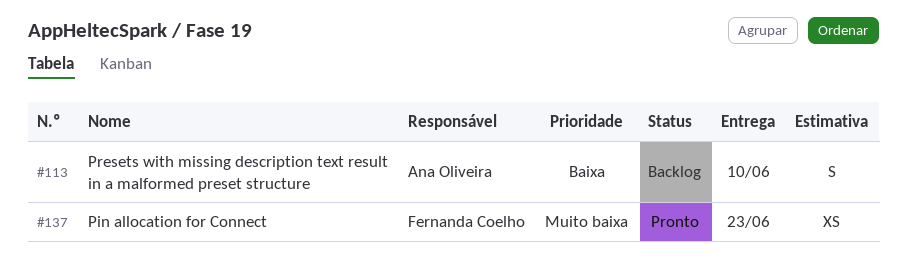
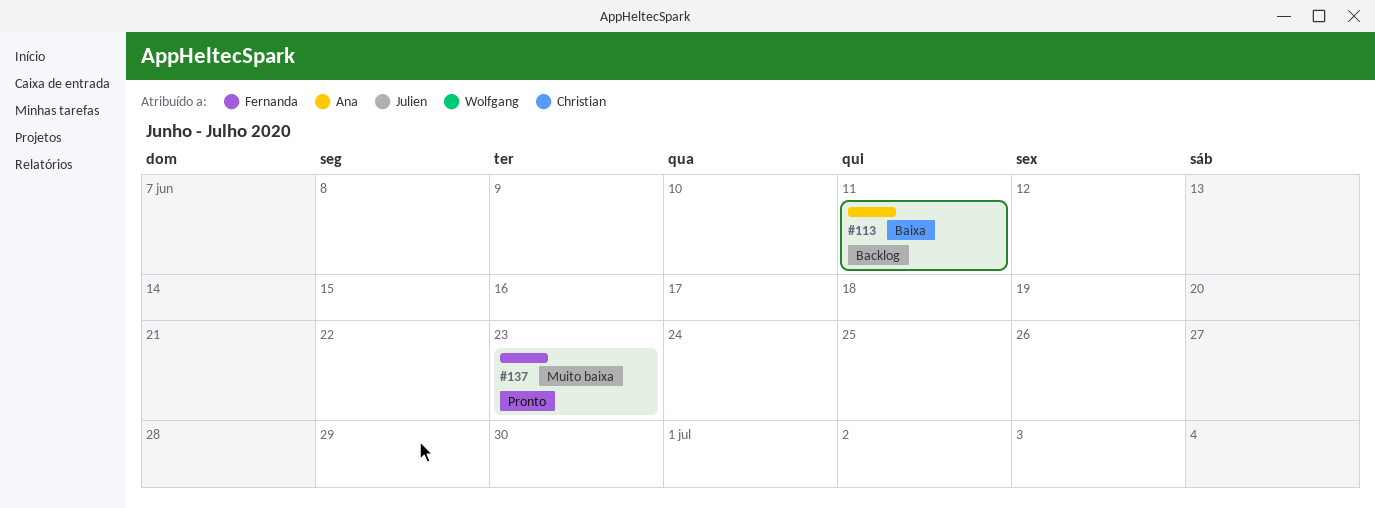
#113, due: Jun 10 -> Jun 11

